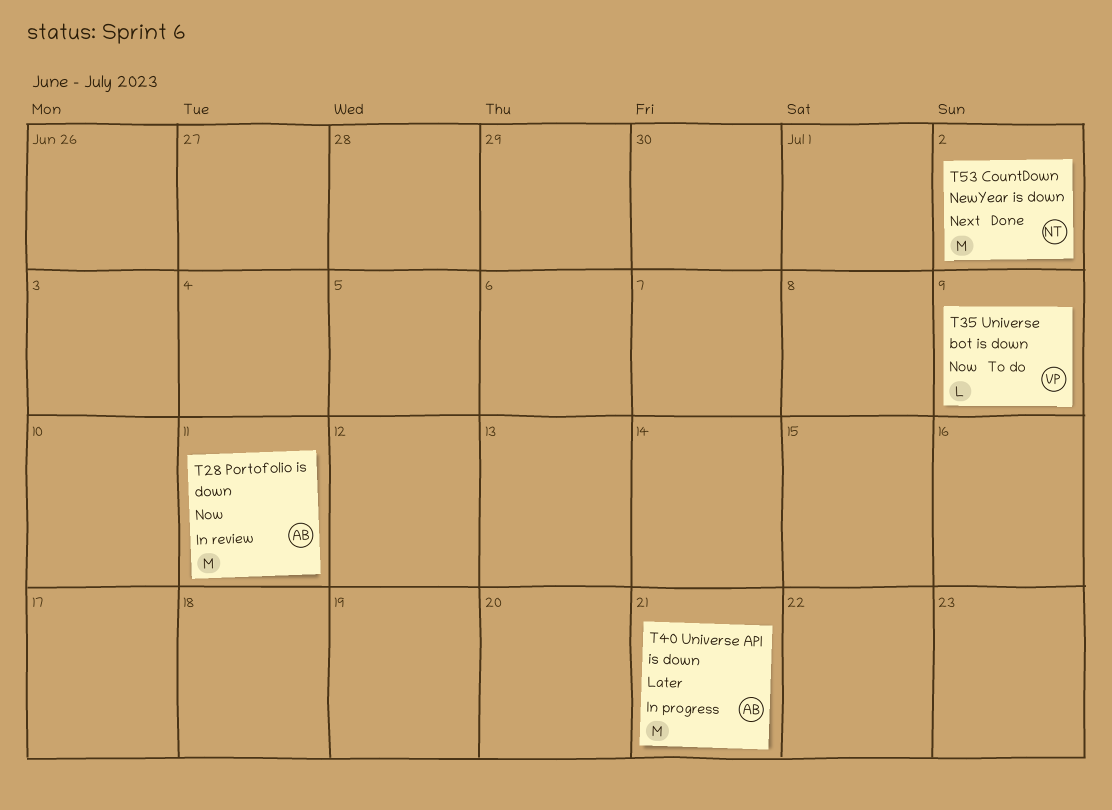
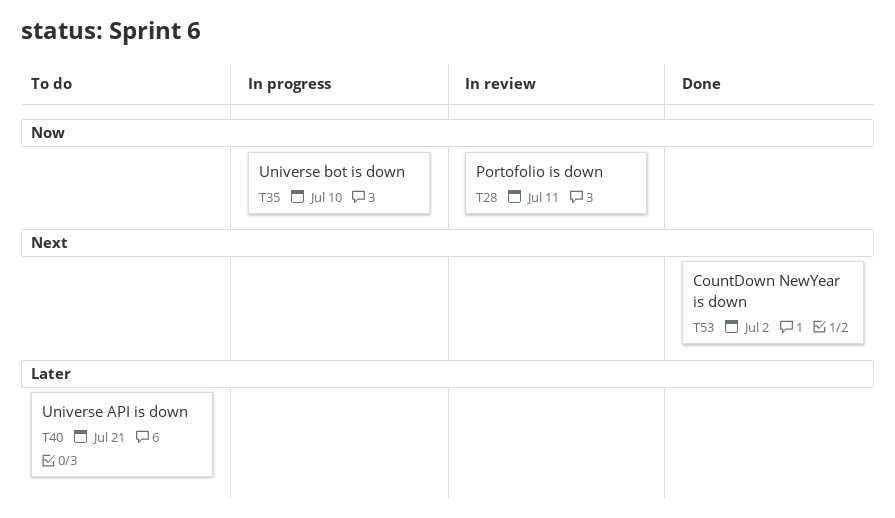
T35, status: To do -> In progress
T35, due: Jul 9 -> Jul 10
T40, status: In progress -> To do

